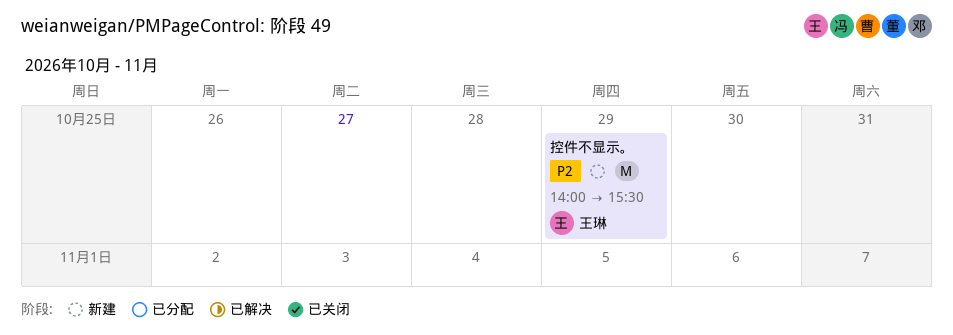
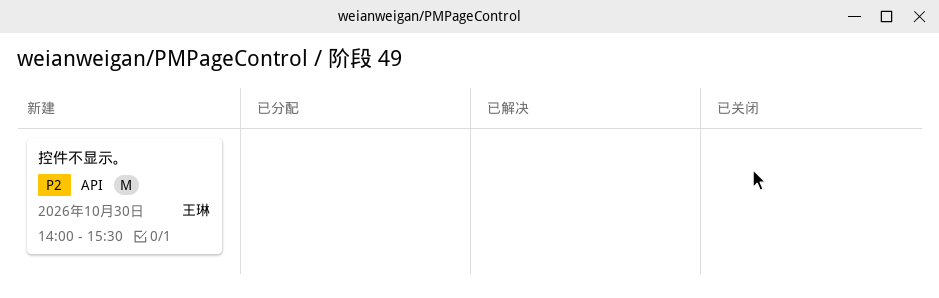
控件不显示。, day: Oct 29 -> Oct 30

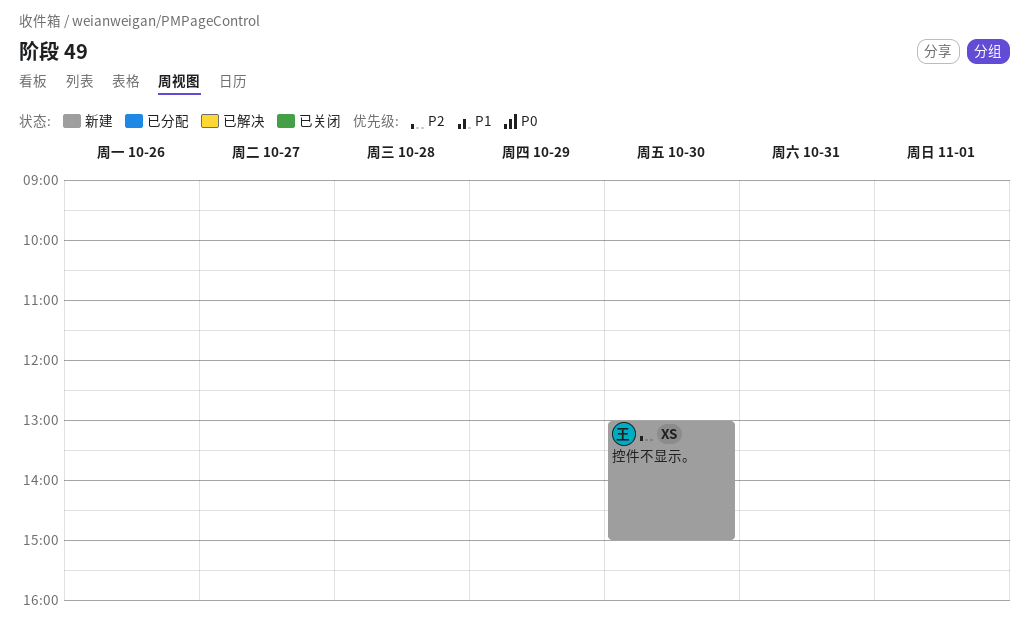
控件不显示。, estimate: M -> XS
控件不显示。, begins: 14:00 -> 13:00
控件不显示。, ends: 15:30 -> 15:00

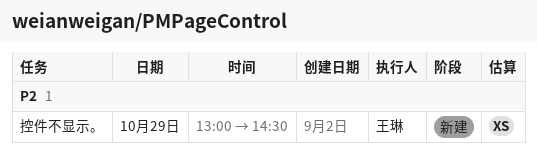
控件不显示。, day: Oct 30 -> Oct 29
控件不显示。, ends: 15:00 -> 14:30

